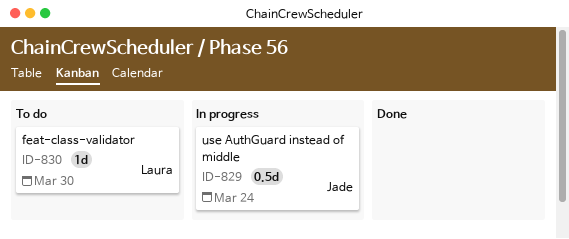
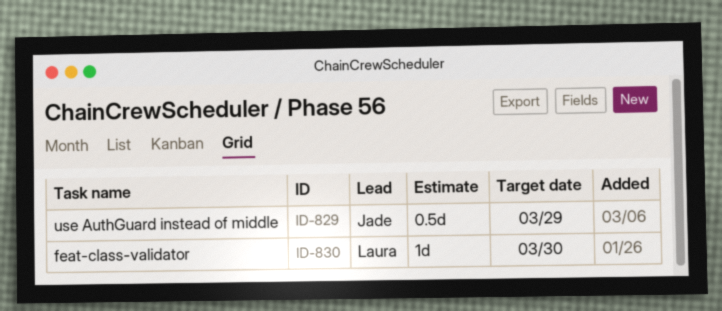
ID-829, due: Mar 24 -> Mar 29

